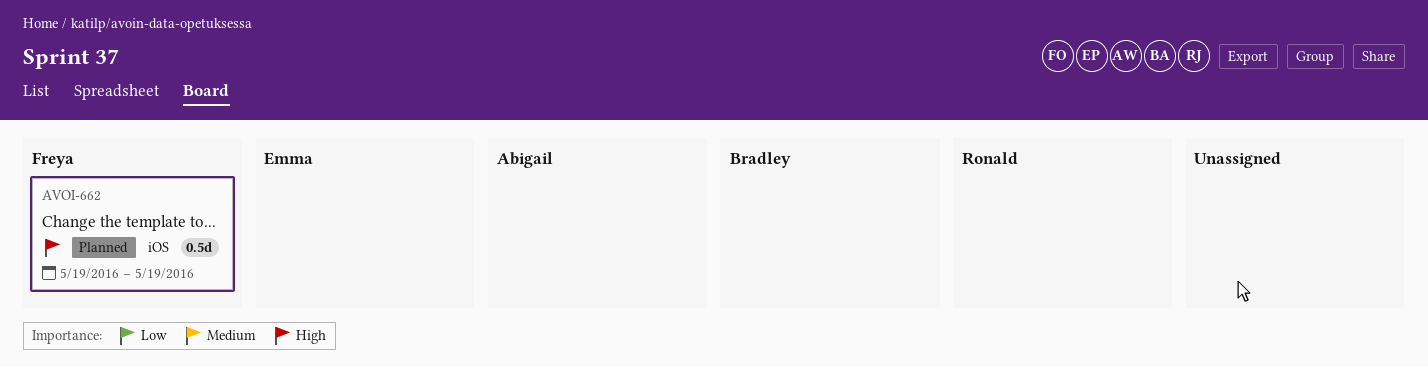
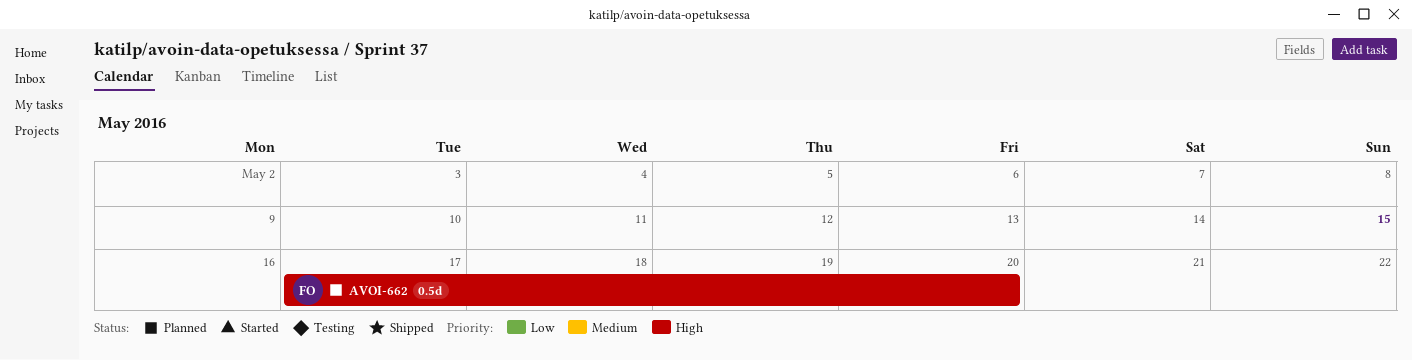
AVOI-662, start: May 19 -> May 17
AVOI-662, due: May 19 -> May 20

